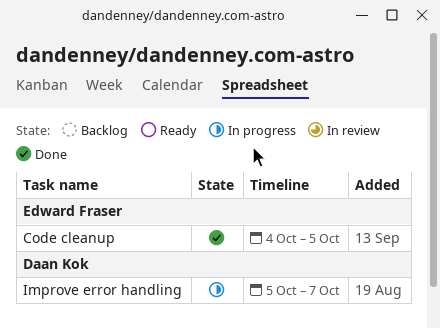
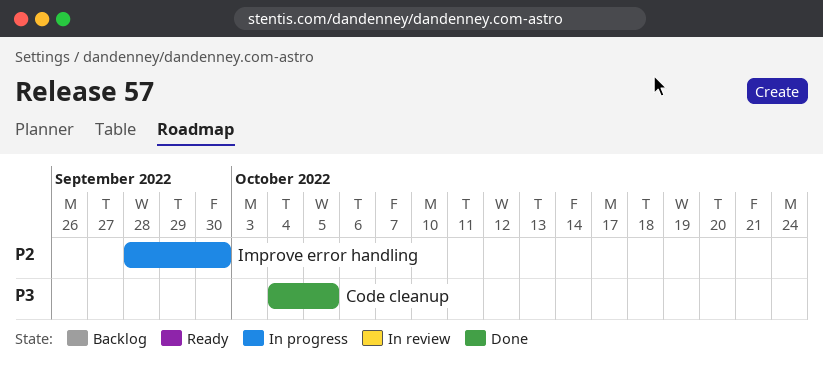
Improve error handling, start: Oct 5 -> Sep 28
Improve error handling, due: Oct 7 -> Sep 30

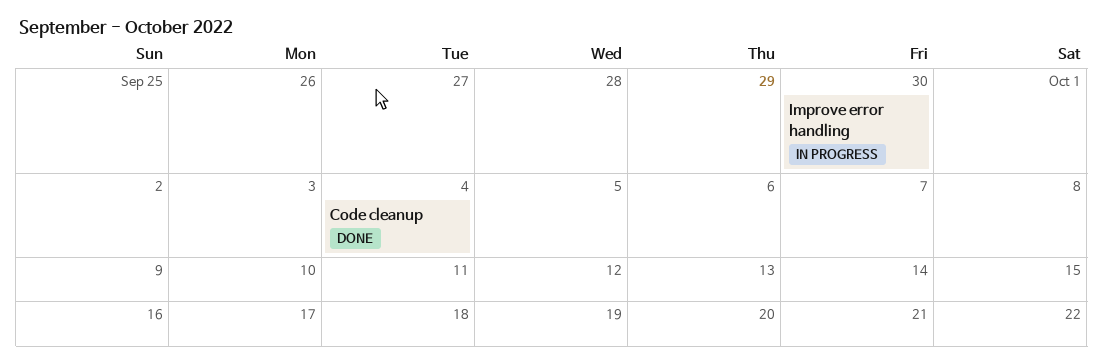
Code cleanup, due: Oct 5 -> Oct 4

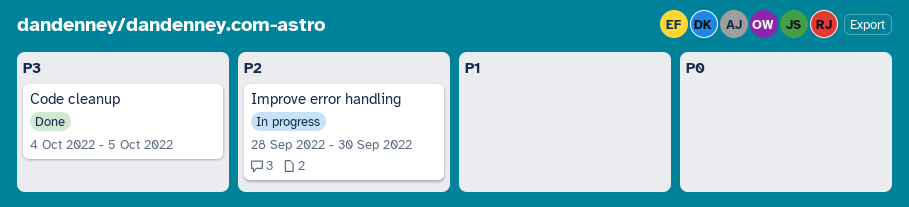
Code cleanup, due: Oct 4 -> Oct 5

